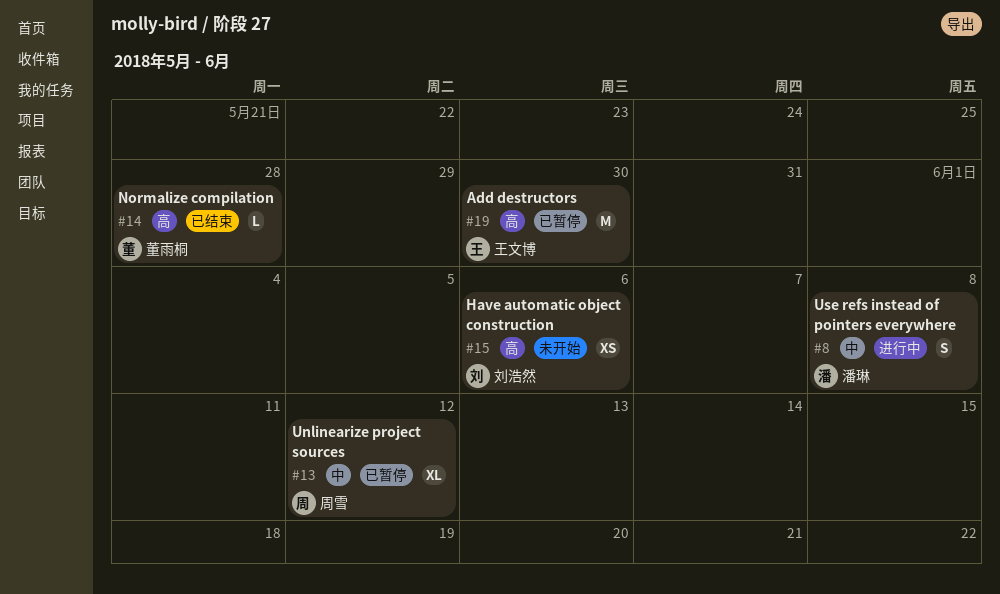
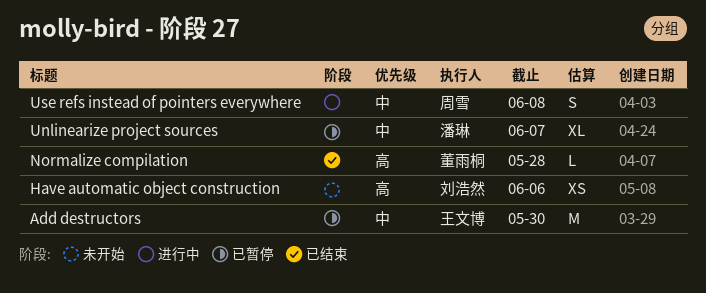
Add destructors, priority: 高 -> 中
Unlinearize project sources, owner: 周雪 -> 潘琳
Unlinearize project sources, due: Jun 12 -> Jun 7
Use refs instead of pointers everywhere, owner: 潘琳 -> 周雪

